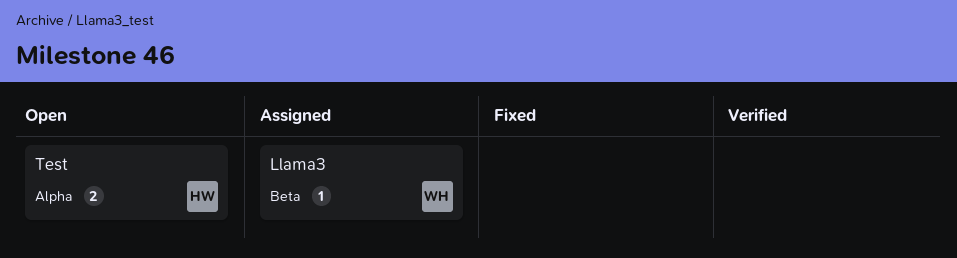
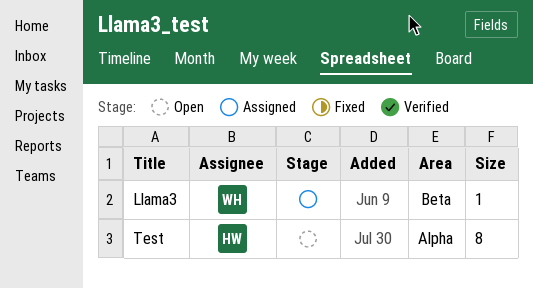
Test, estimate: 2 -> 8

